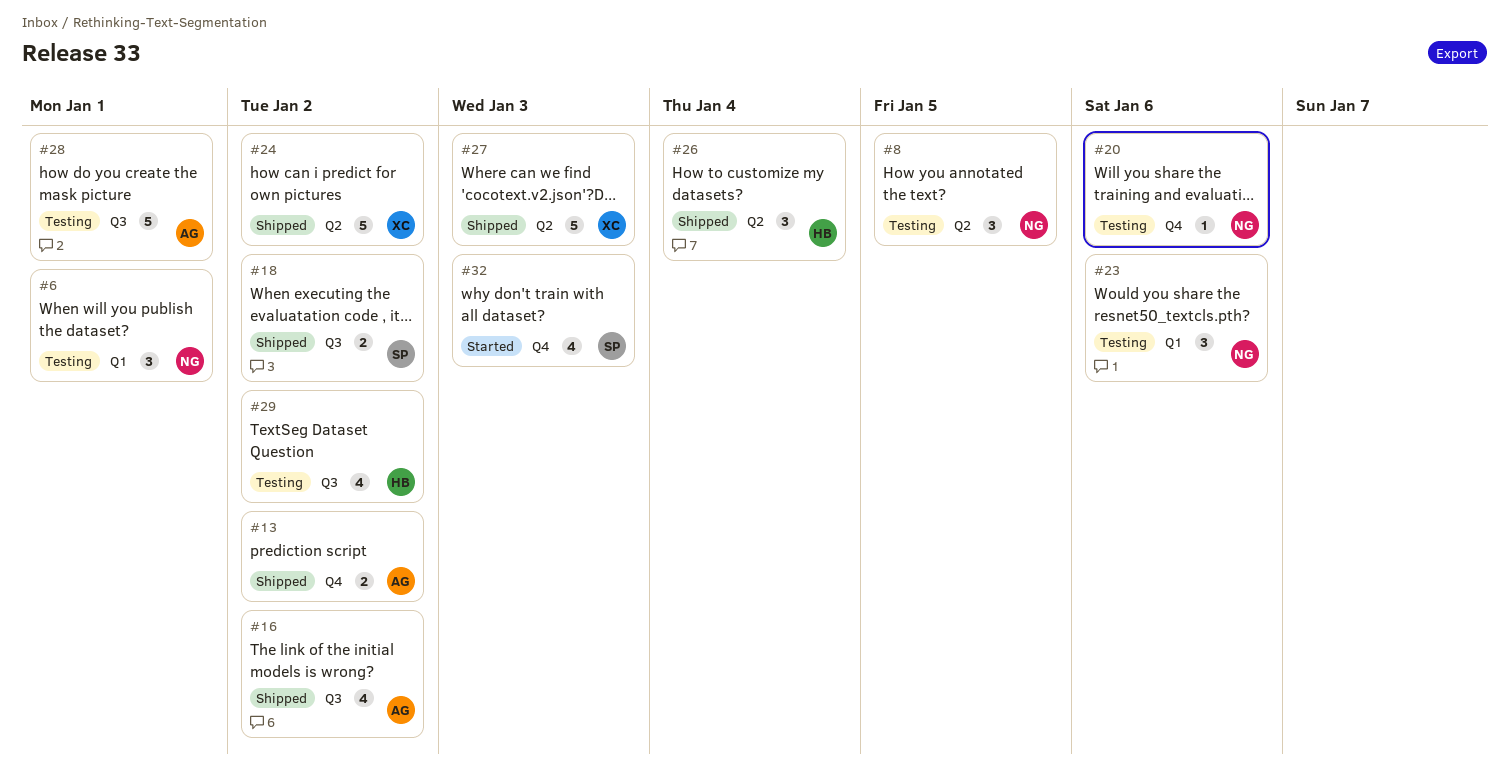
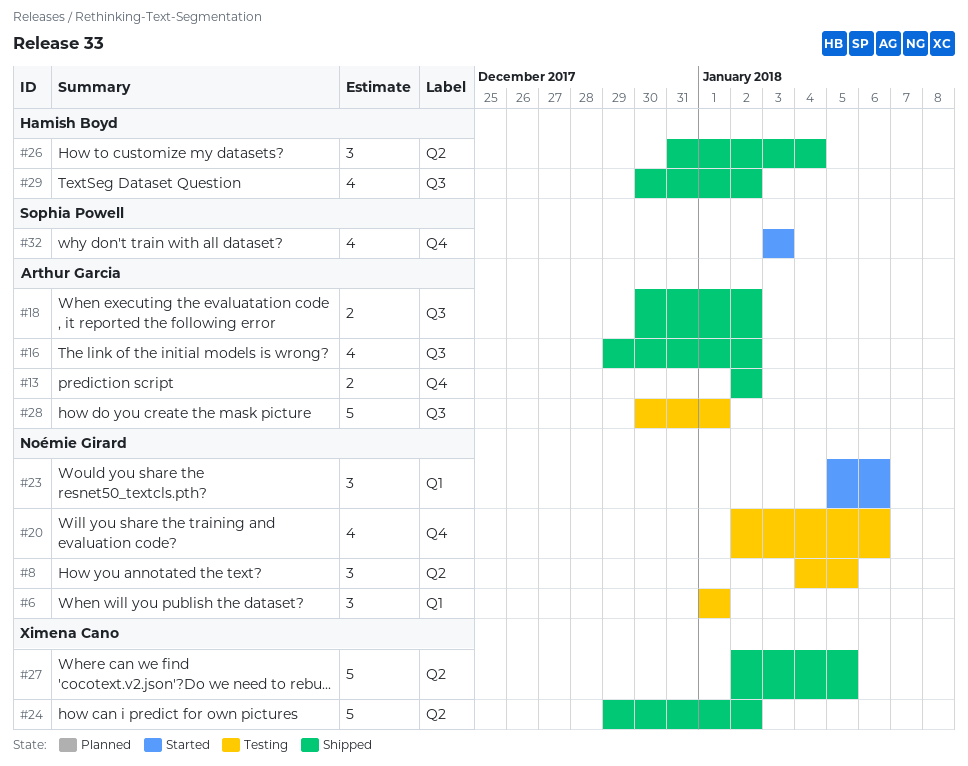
#18, owner: Sophia Powell -> Arthur Garcia
#20, estimate: 1 -> 4
#23, status: Testing -> Started
#27, due: Jan 3 -> Jan 5
#29, status: Testing -> Shipped

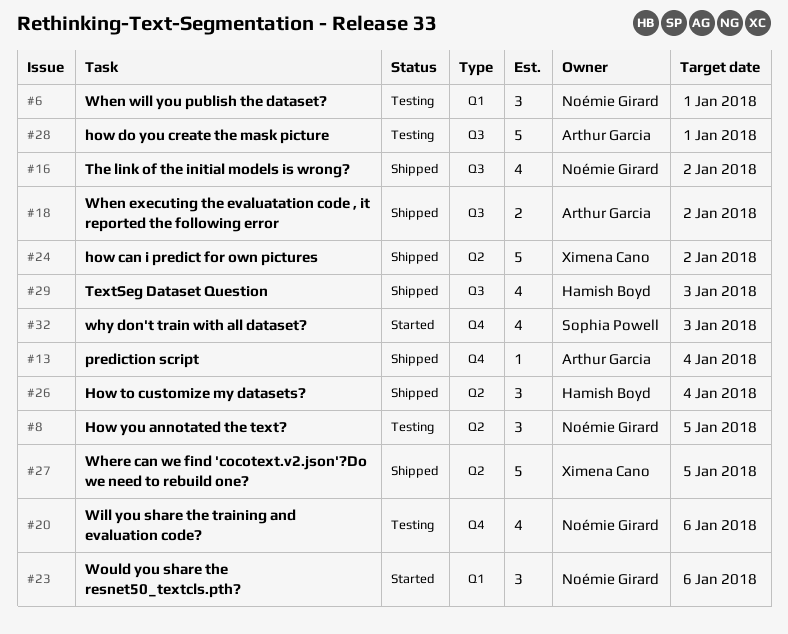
#13, estimate: 2 -> 1
#13, due: Jan 2 -> Jan 4
#16, owner: Arthur Garcia -> Noémie Girard
#29, due: Jan 2 -> Jan 3

